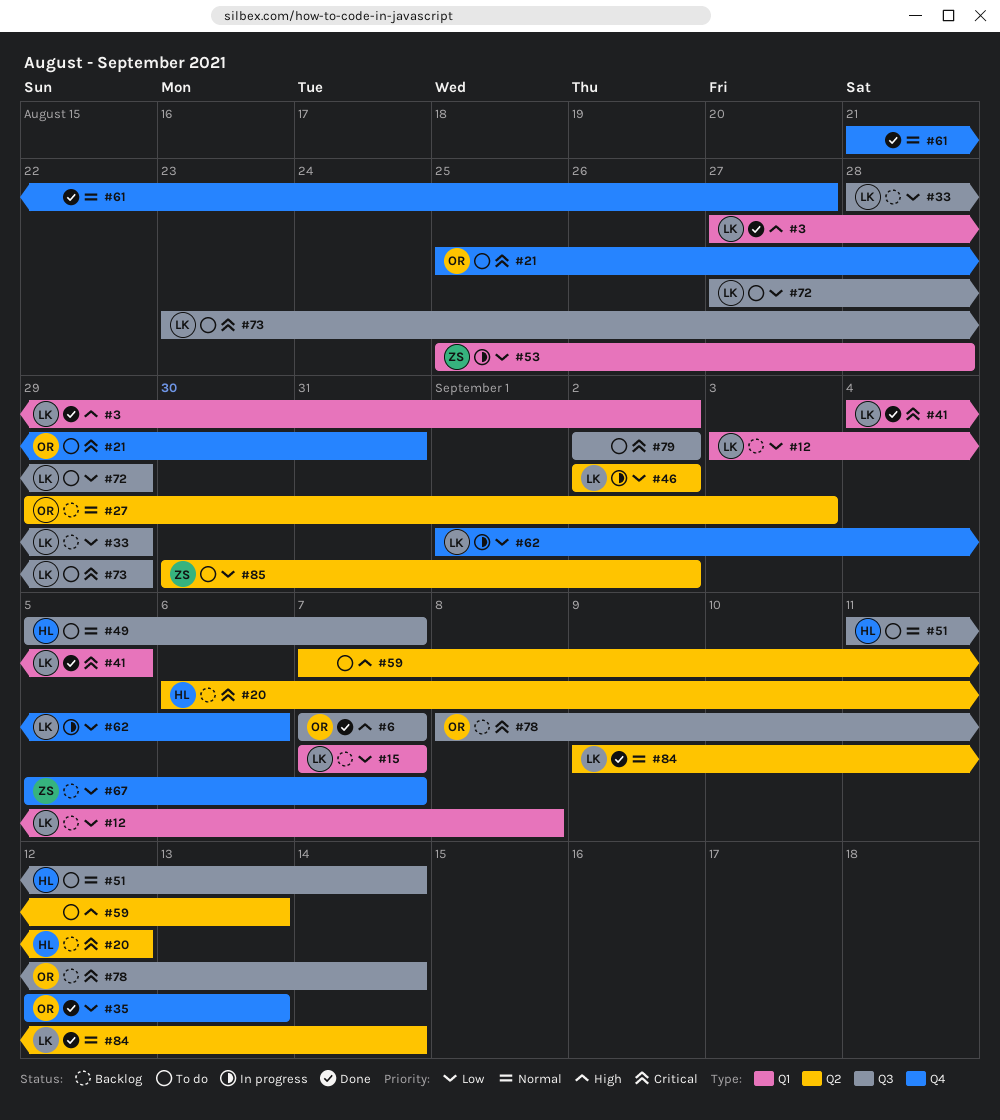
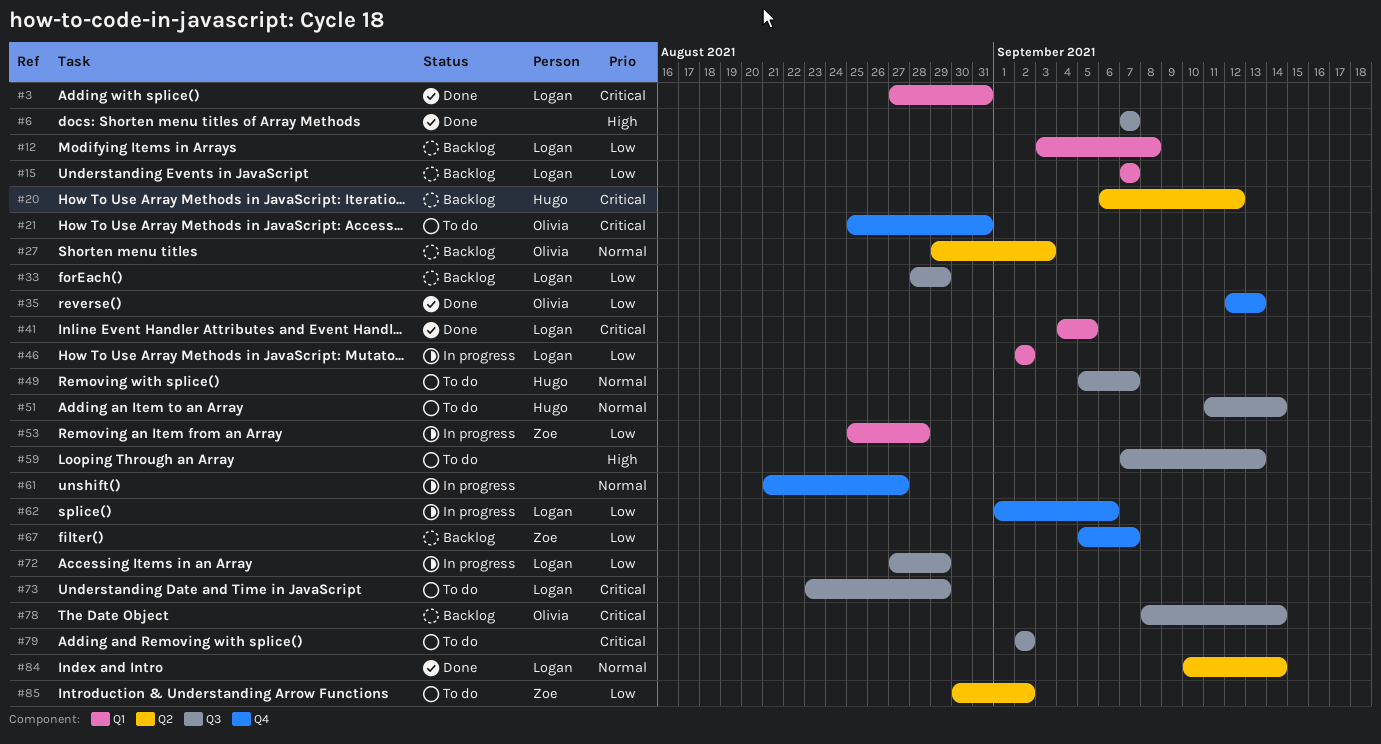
#3, priority: High -> Critical
#3, due: Sep 2 -> Aug 31
#6, owner: Olivia -> none
#46, label: Q2 -> Q1
#59, label: Q2 -> Q3
#61, status: Done -> In progress
#72, status: To do -> In progress
#84, start: Sep 9 -> Sep 10

